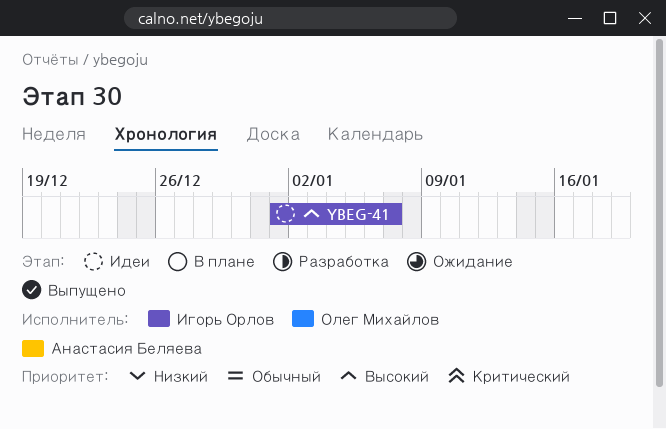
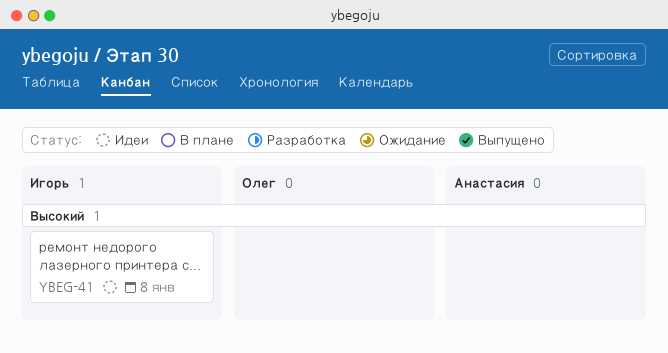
YBEG-41, due: Jan 7 -> Jan 8

